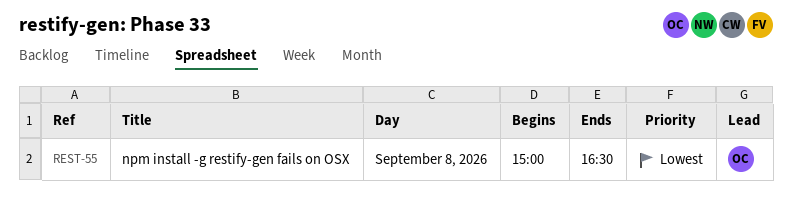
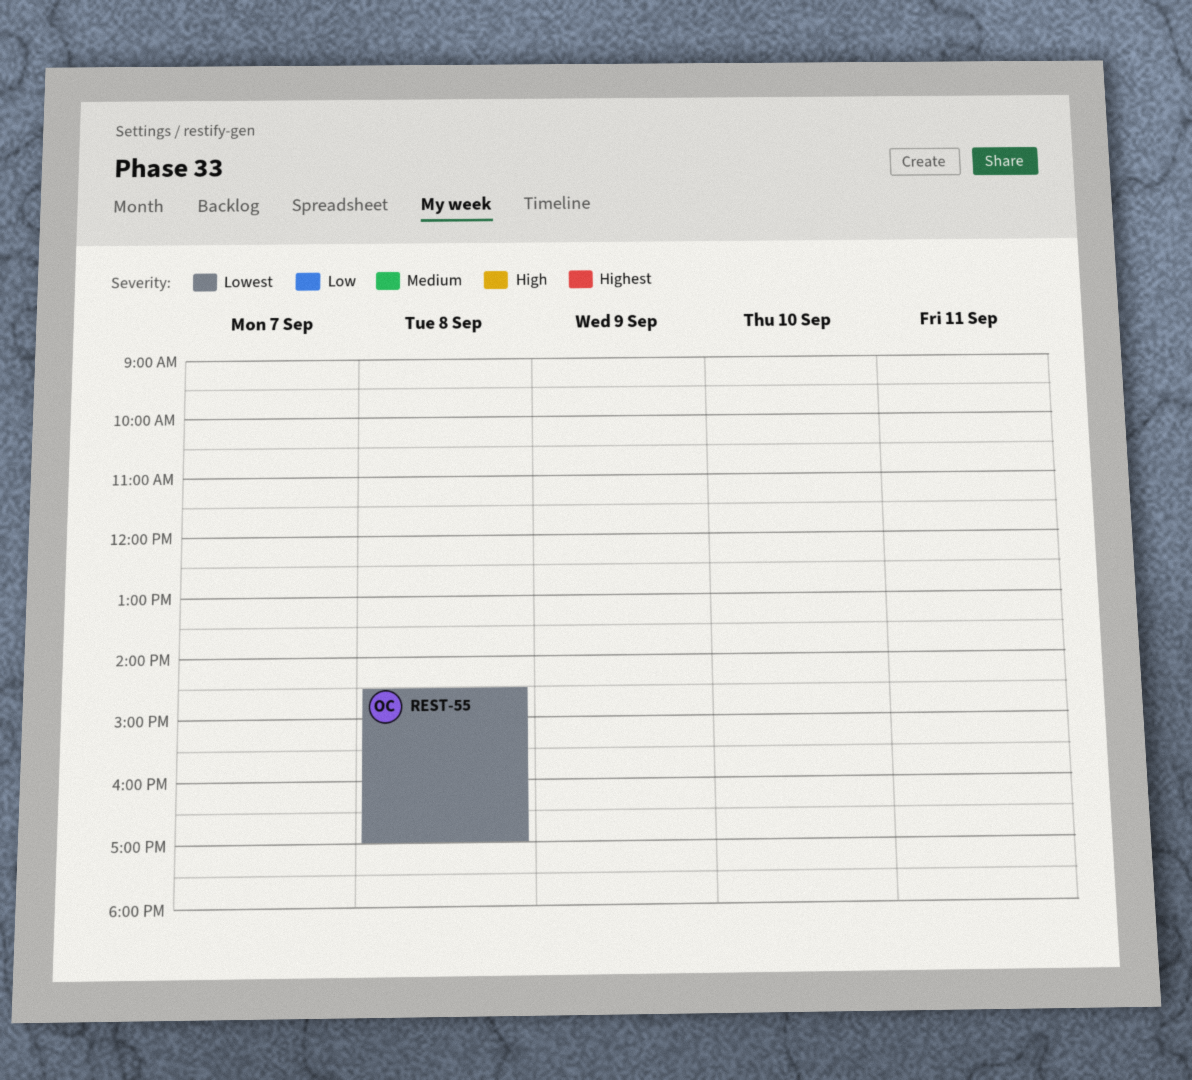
REST-55, begins: 15:00 -> 14:30
REST-55, ends: 16:30 -> 17:00

